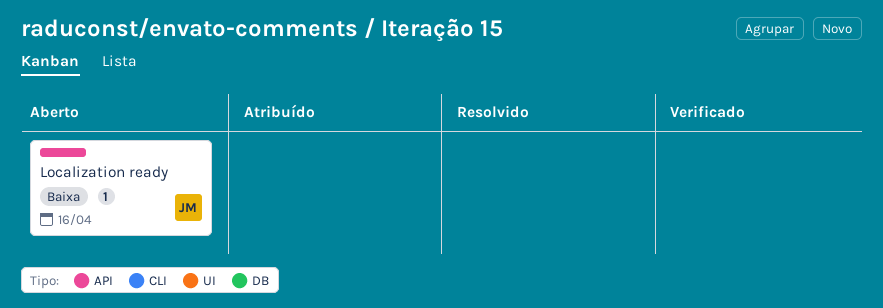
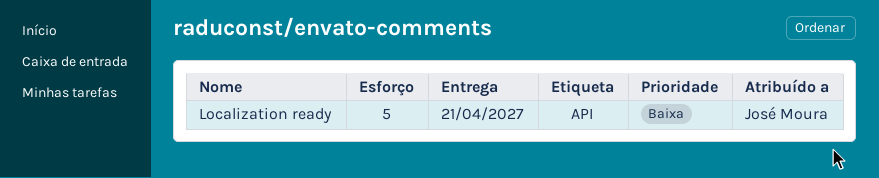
Localization ready, estimate: 1 -> 5
Localization ready, due: Apr 16 -> Apr 21

